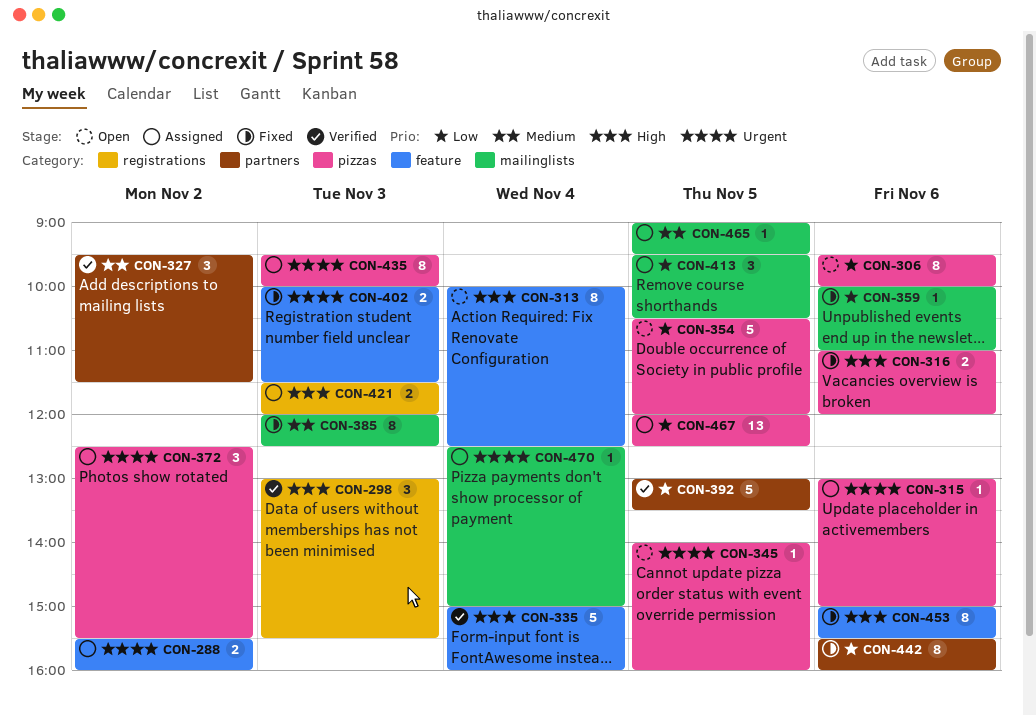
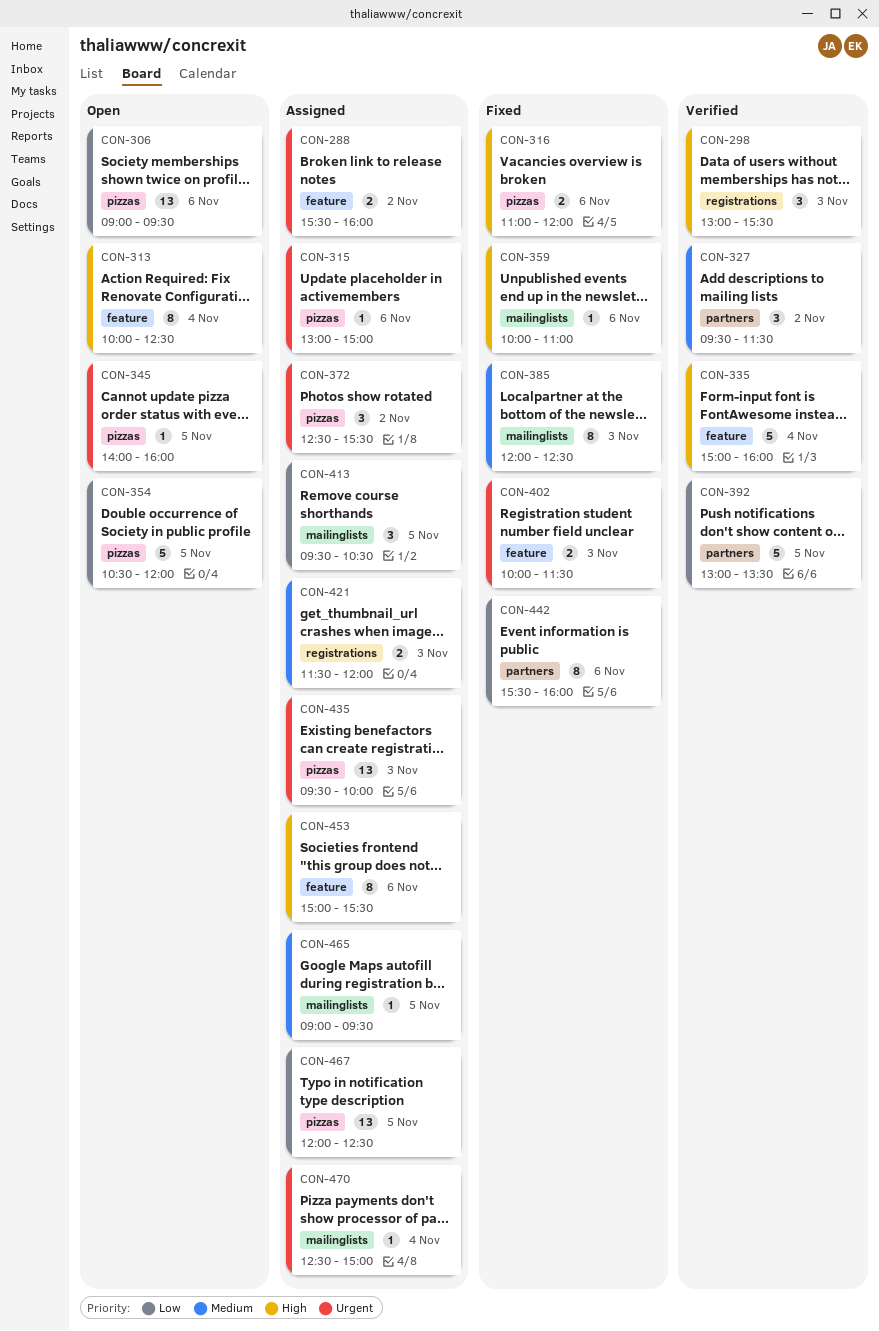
CON-306, estimate: 8 -> 13
CON-306, begins: 09:30 -> 09:00
CON-306, ends: 10:00 -> 09:30
CON-359, priority: Low -> High
CON-421, priority: High -> Medium
CON-435, estimate: 8 -> 13
CON-453, status: Fixed -> Assigned

